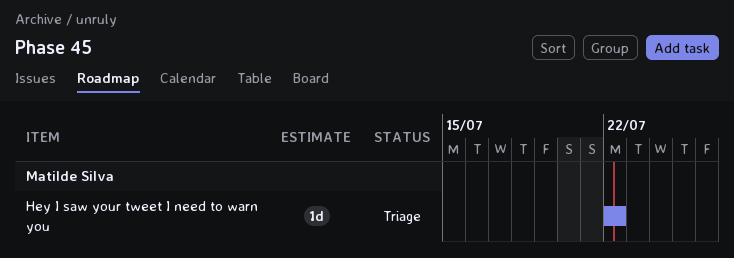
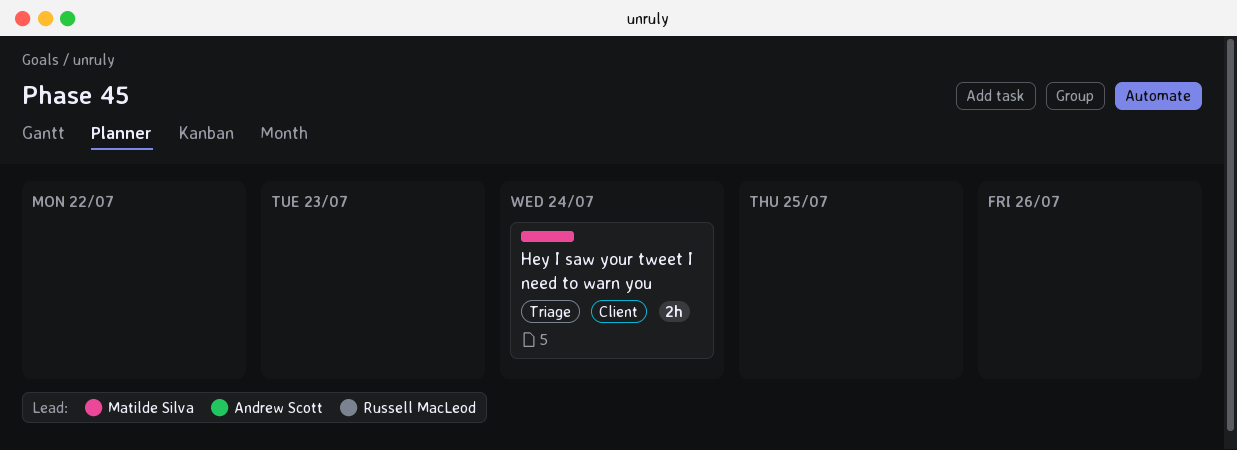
Hey I saw your tweet I need to warn you, estimate: 1d -> 2h
Hey I saw your tweet I need to warn you, due: Jul 22 -> Jul 24

